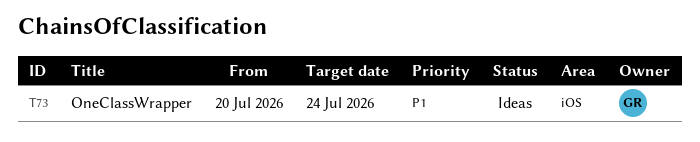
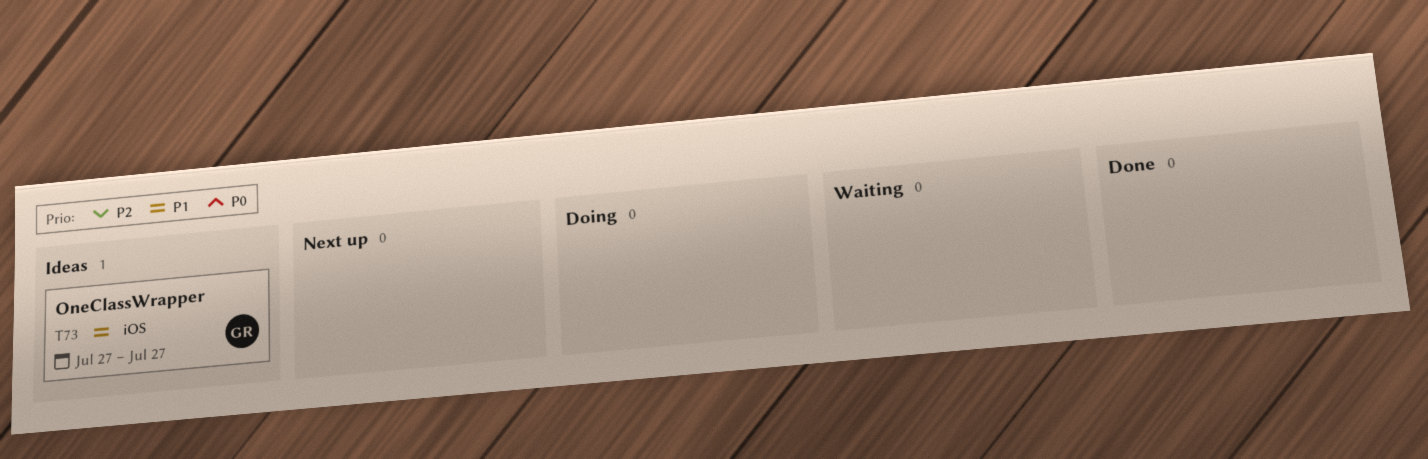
T73, start: Jul 20 -> Jul 27
T73, due: Jul 24 -> Jul 27

